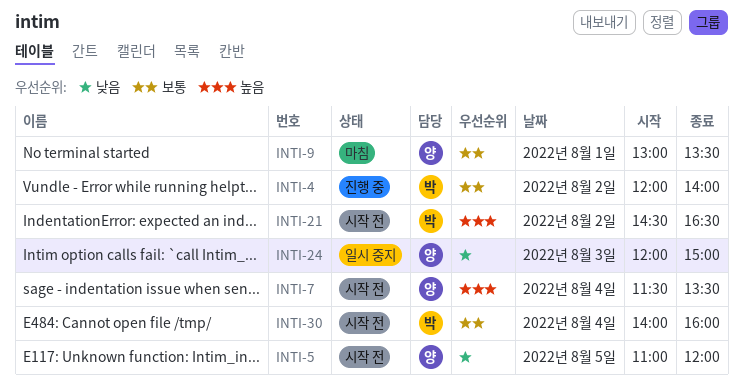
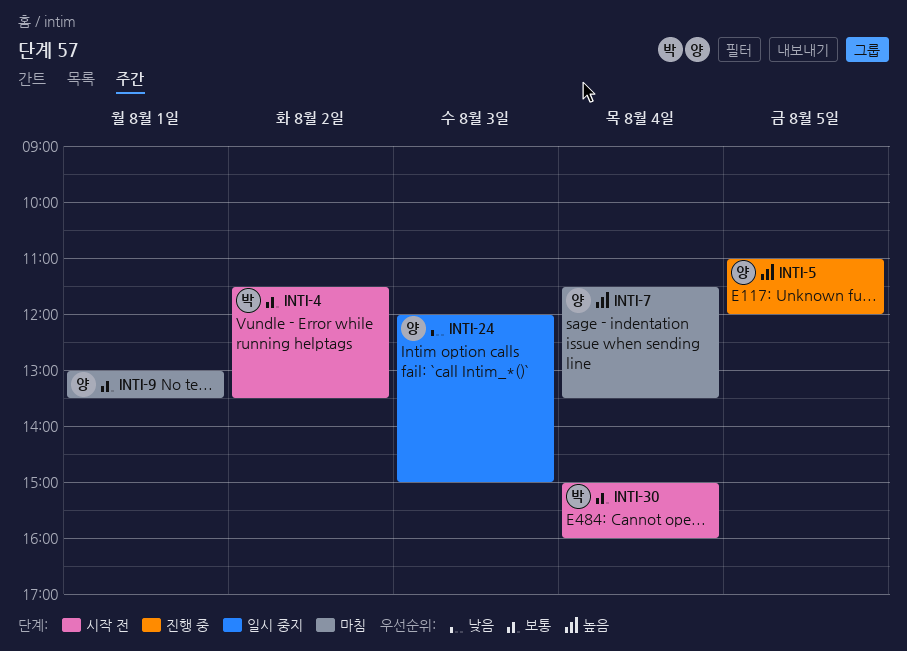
INTI-4, status: 진행 중 -> 시작 전
INTI-4, begins: 12:00 -> 11:30
INTI-4, ends: 14:00 -> 13:30
INTI-5, status: 시작 전 -> 진행 중
INTI-5, priority: 낮음 -> 높음
INTI-7, status: 시작 전 -> 마침
INTI-21: present -> none
INTI-30, begins: 14:00 -> 15:00

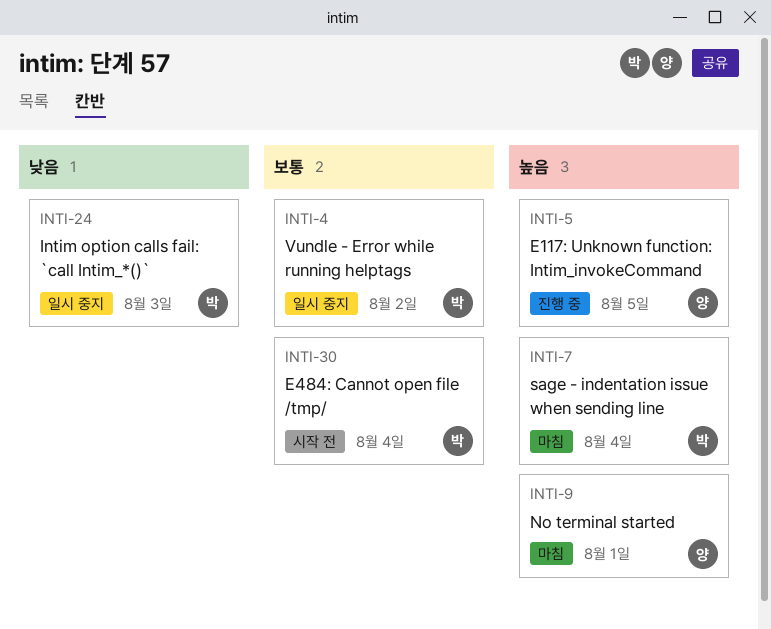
INTI-4, status: 시작 전 -> 일시 중지
INTI-7, owner: 양 -> 박
INTI-9, priority: 보통 -> 높음
INTI-24, owner: 양 -> 박

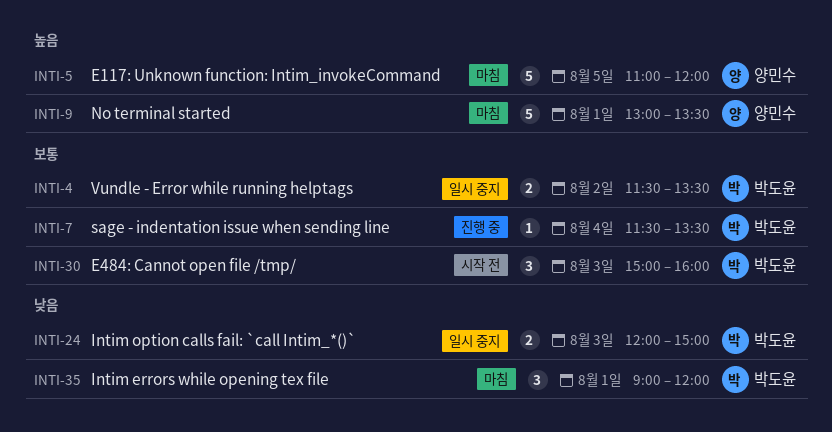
INTI-5, status: 진행 중 -> 마침
INTI-7, status: 마침 -> 진행 중
INTI-7, priority: 높음 -> 보통
INTI-30, day: Aug 4 -> Aug 3
INTI-35: none -> present

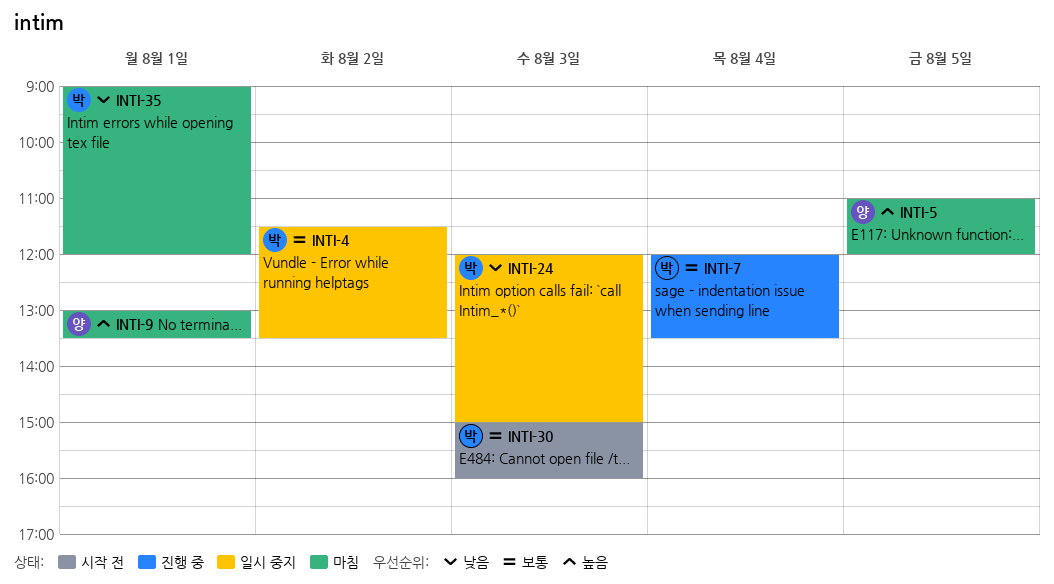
INTI-7, begins: 11:30 -> 12:00

